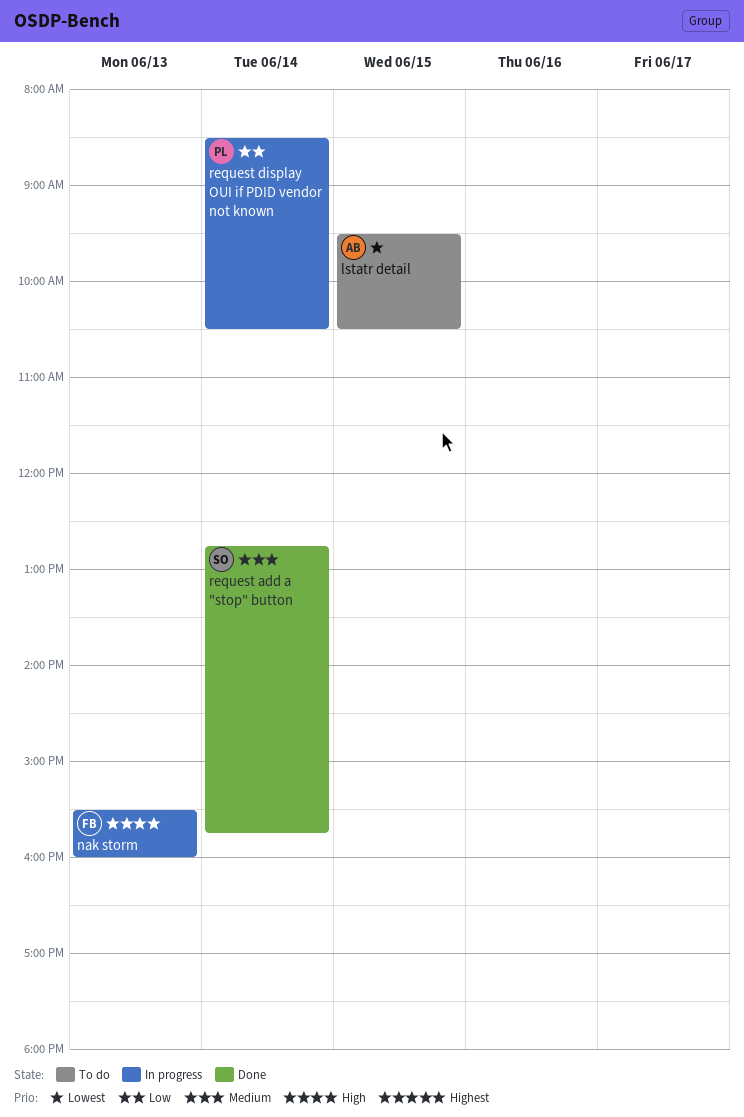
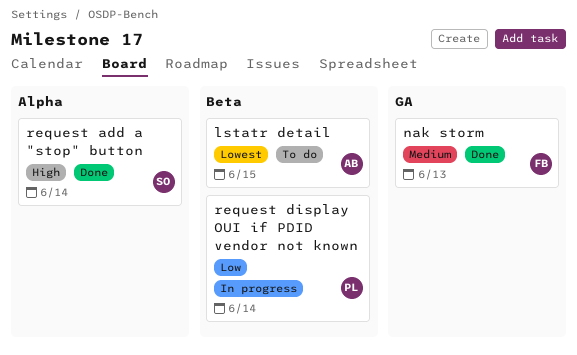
nak storm, status: In progress -> Done
nak storm, priority: High -> Medium
request add a "stop" button, priority: Medium -> High

